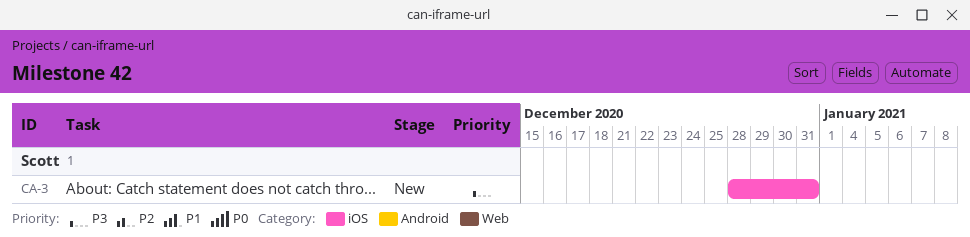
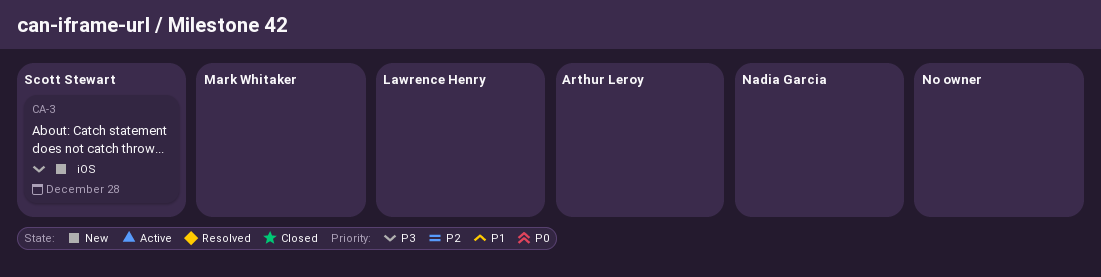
CA-3, due: Dec 31 -> Dec 28

